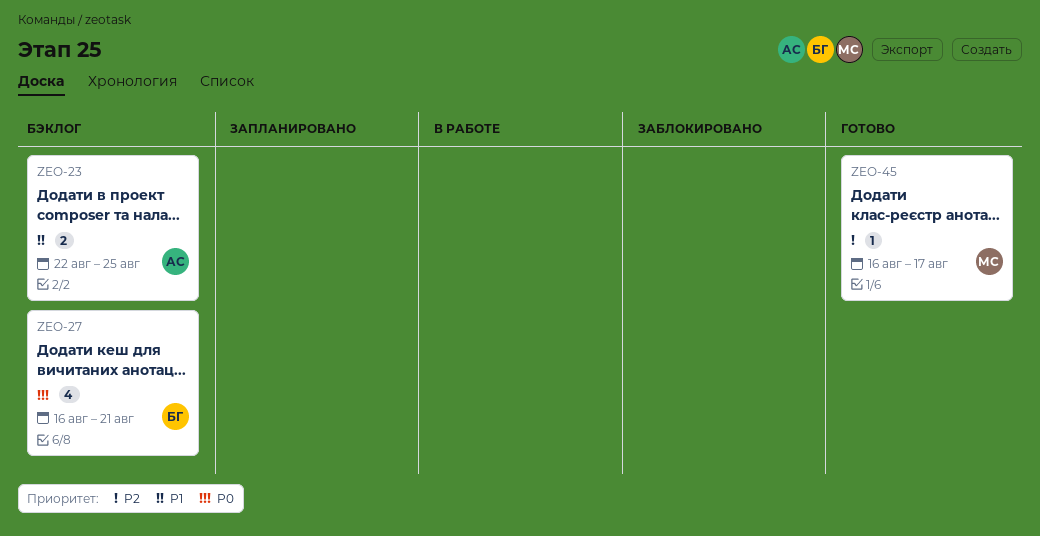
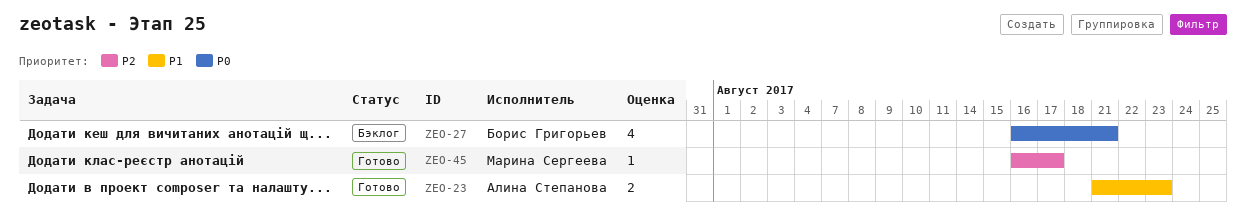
ZEO-23, status: Бэклог -> Готово
ZEO-23, start: Aug 22 -> Aug 21
ZEO-23, due: Aug 25 -> Aug 23

